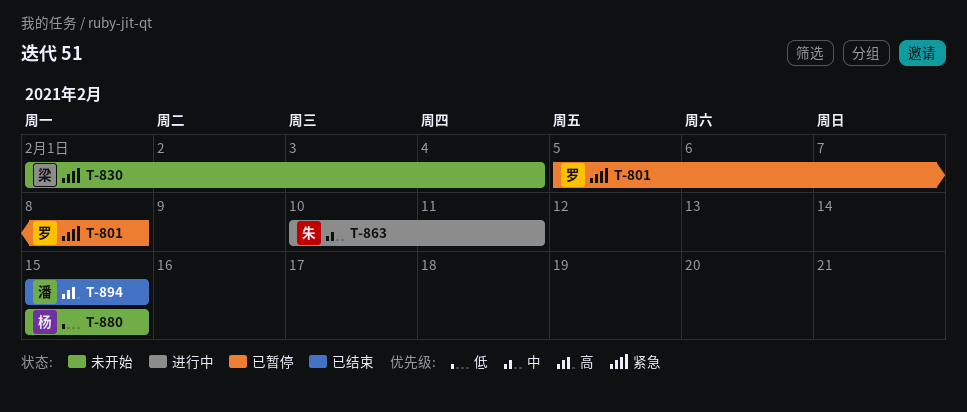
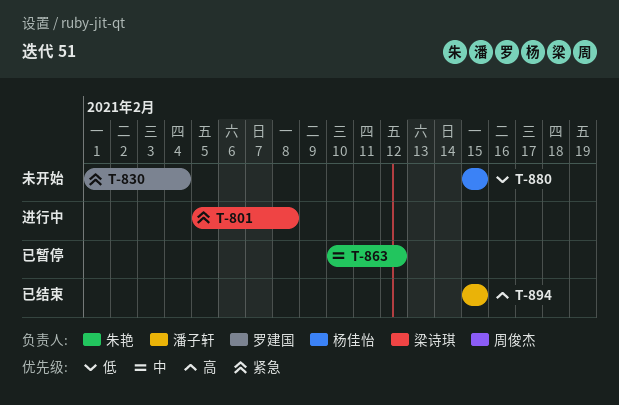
T-801, status: 已暂停 -> 进行中
T-801, owner: 罗建国 -> 梁诗琪
T-830, owner: 梁诗琪 -> 罗建国
T-863, status: 进行中 -> 已暂停
T-863, due: Feb 11 -> Feb 12

